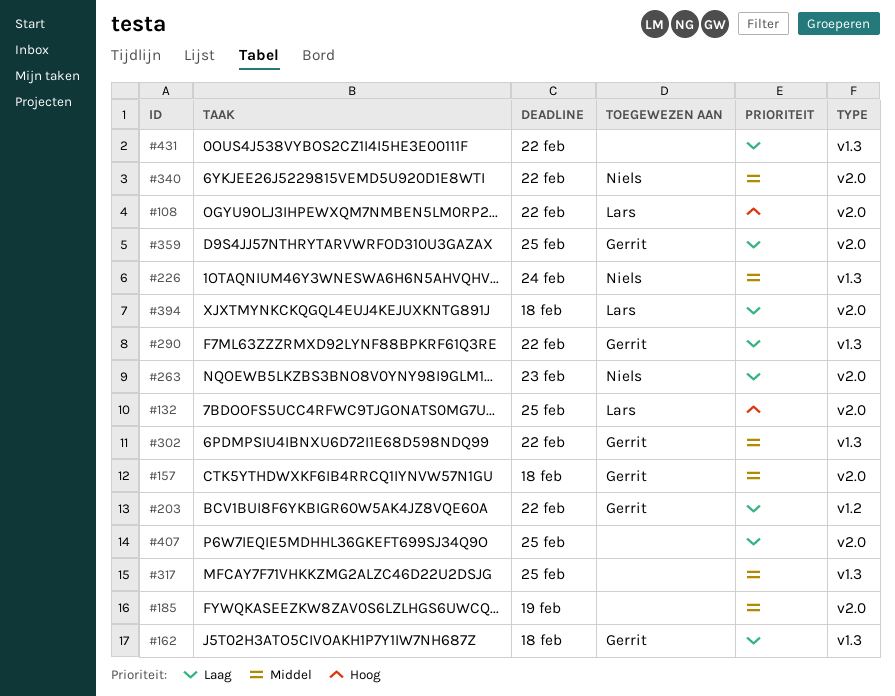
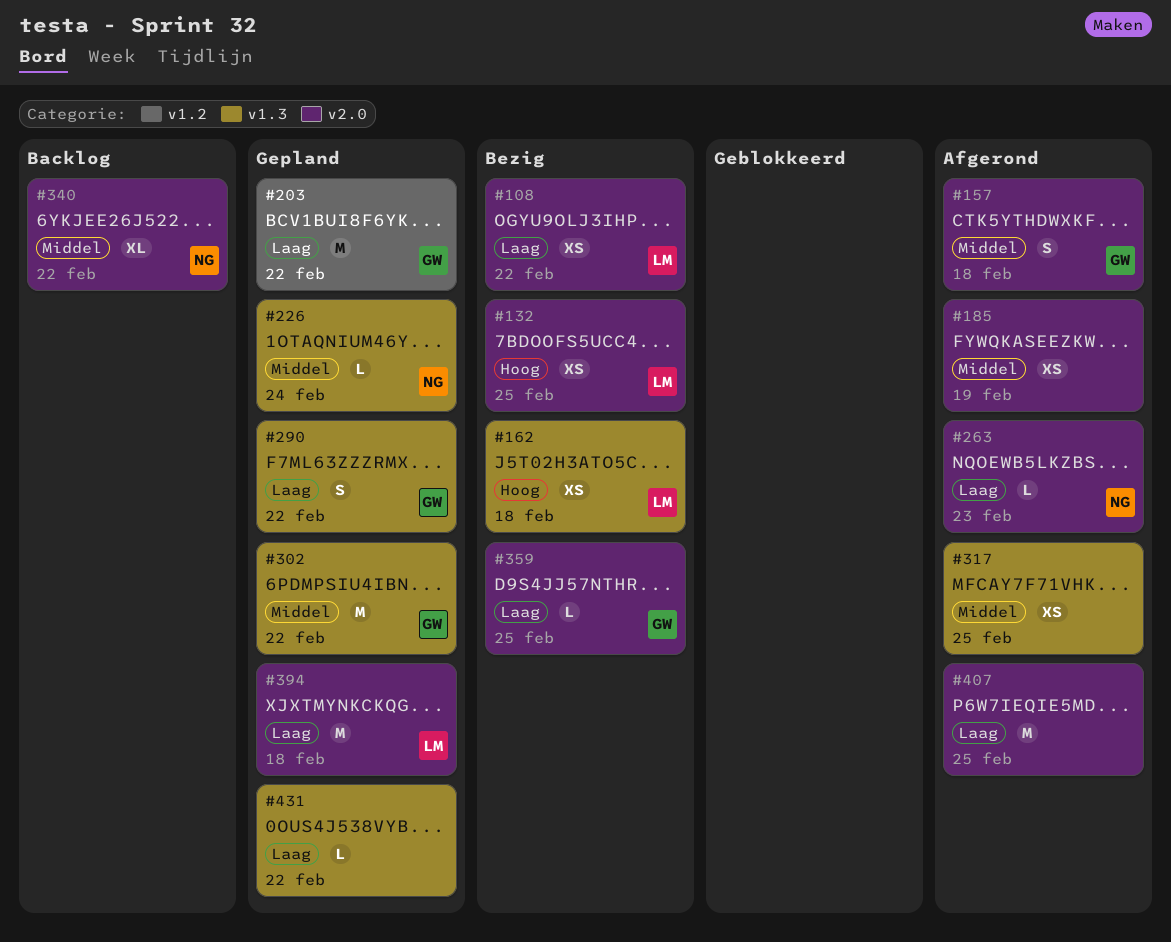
#108, priority: Hoog -> Laag
#162, owner: Gerrit -> Lars
#162, priority: Laag -> Hoog

